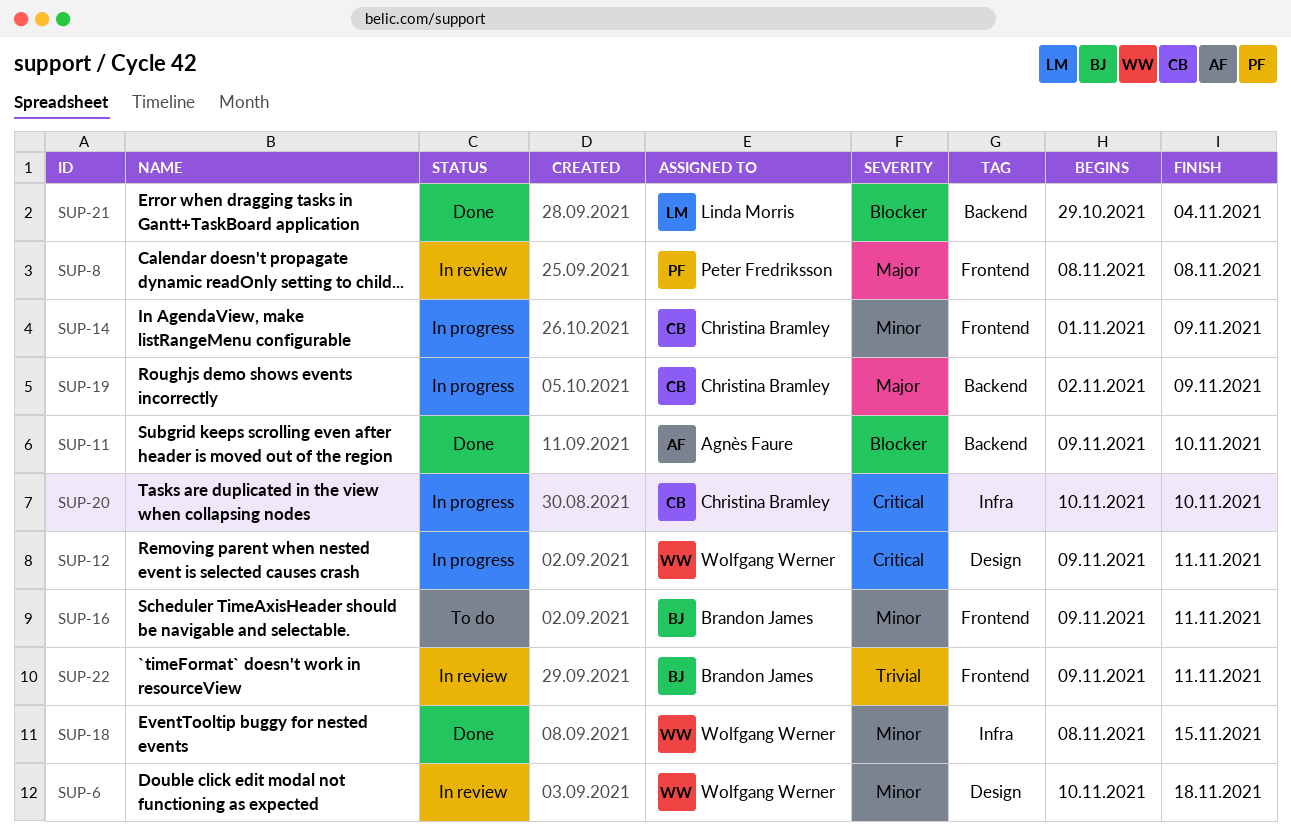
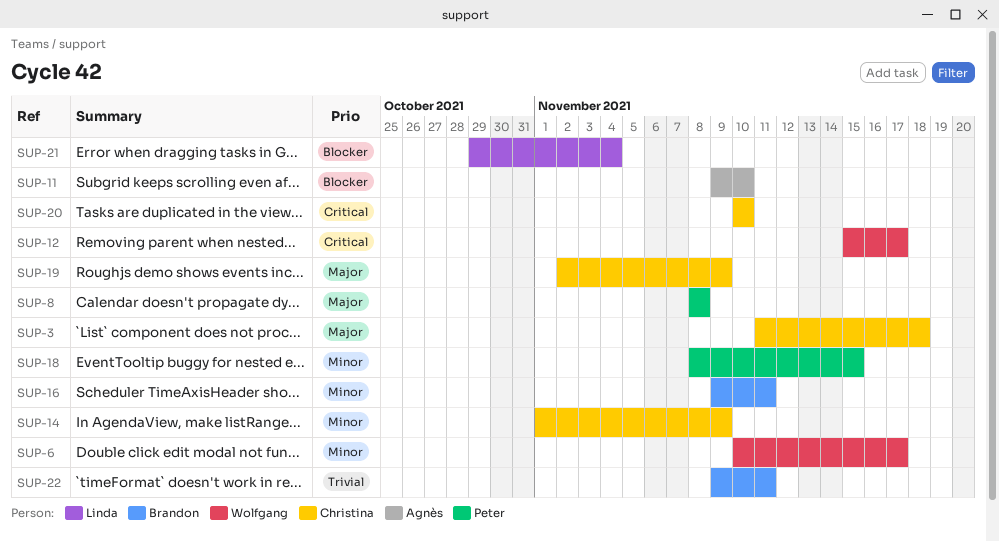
SUP-3: none -> present
SUP-6, due: Nov 18 -> Nov 17
SUP-12, start: Nov 9 -> Nov 15
SUP-12, due: Nov 11 -> Nov 17
SUP-18, owner: Wolfgang Werner -> Peter Fredriksson

